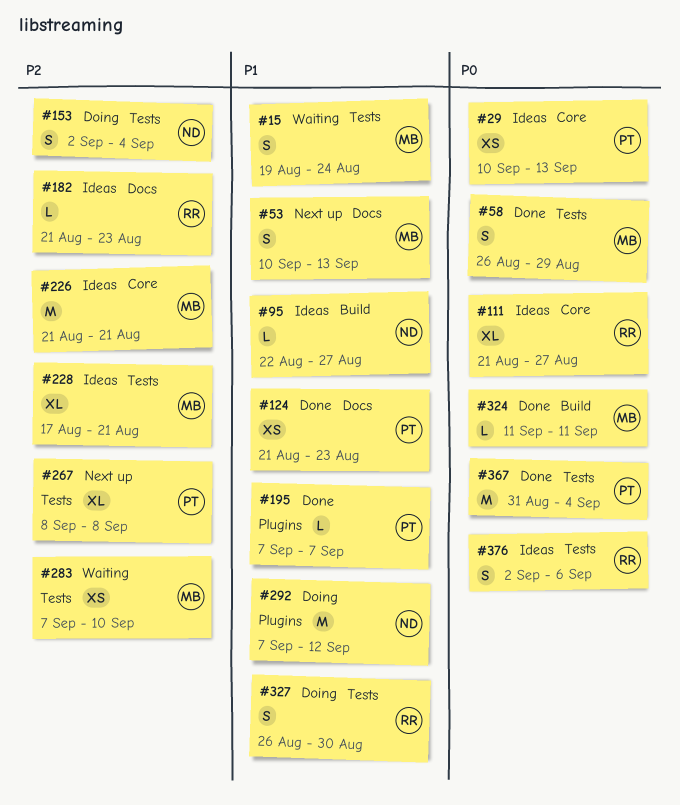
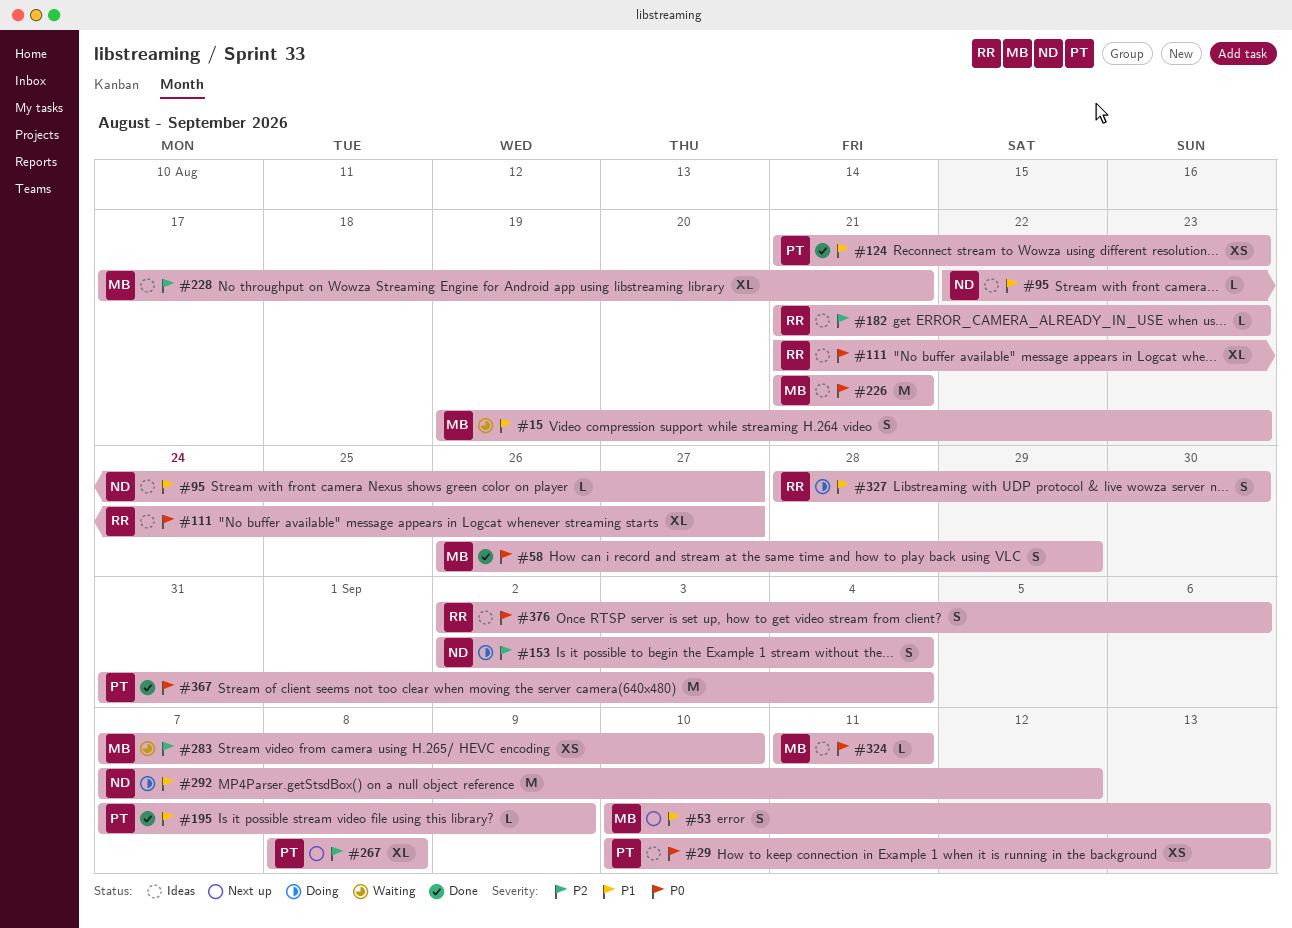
#15, due: Aug 24 -> Aug 23
#195, due: Sep 7 -> Sep 9
#226, priority: P2 -> P0
#324, status: Done -> Ideas
#327, start: Aug 26 -> Aug 28

